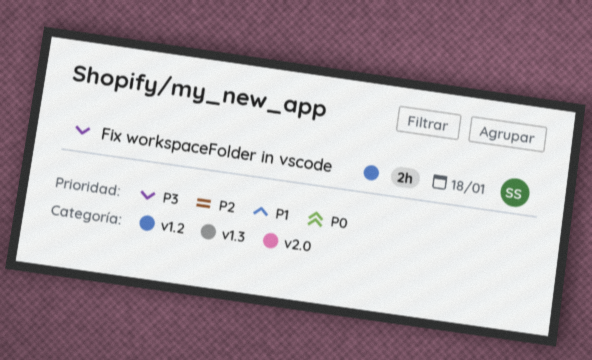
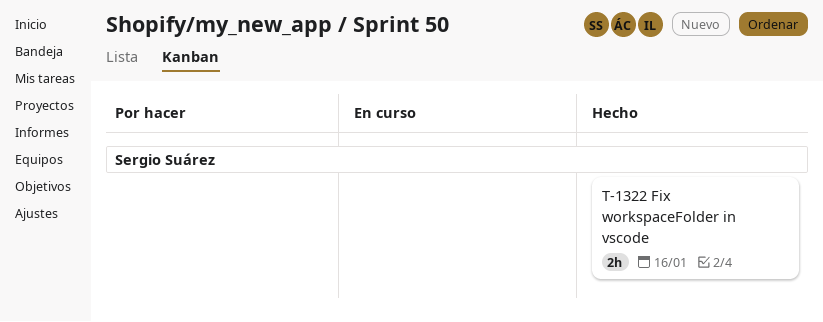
Fix workspaceFolder in vscode, due: Jan 18 -> Jan 16

